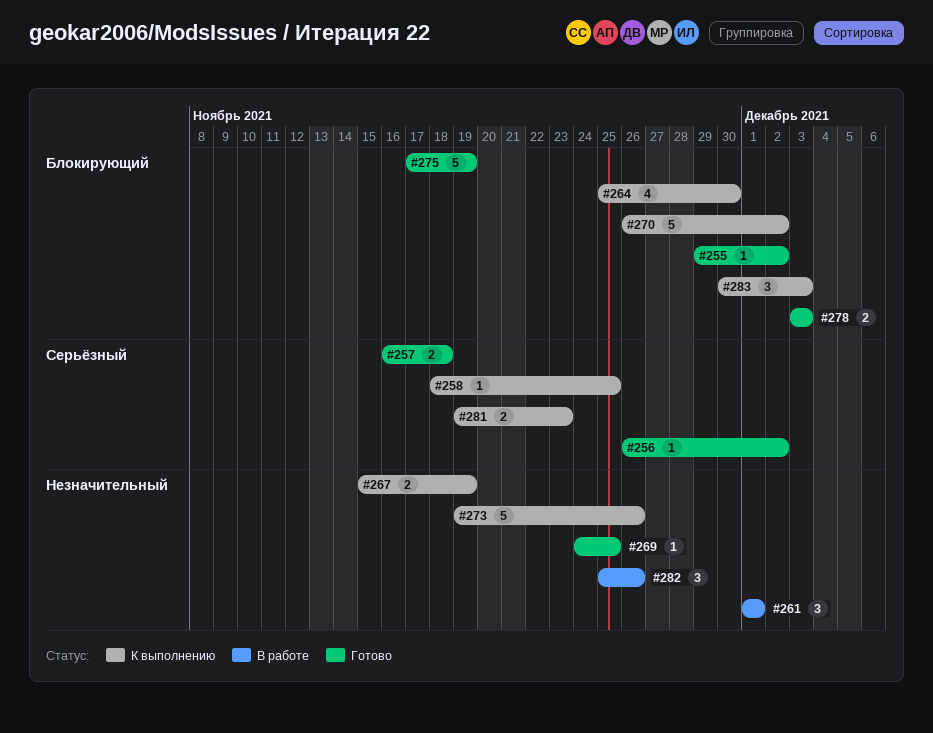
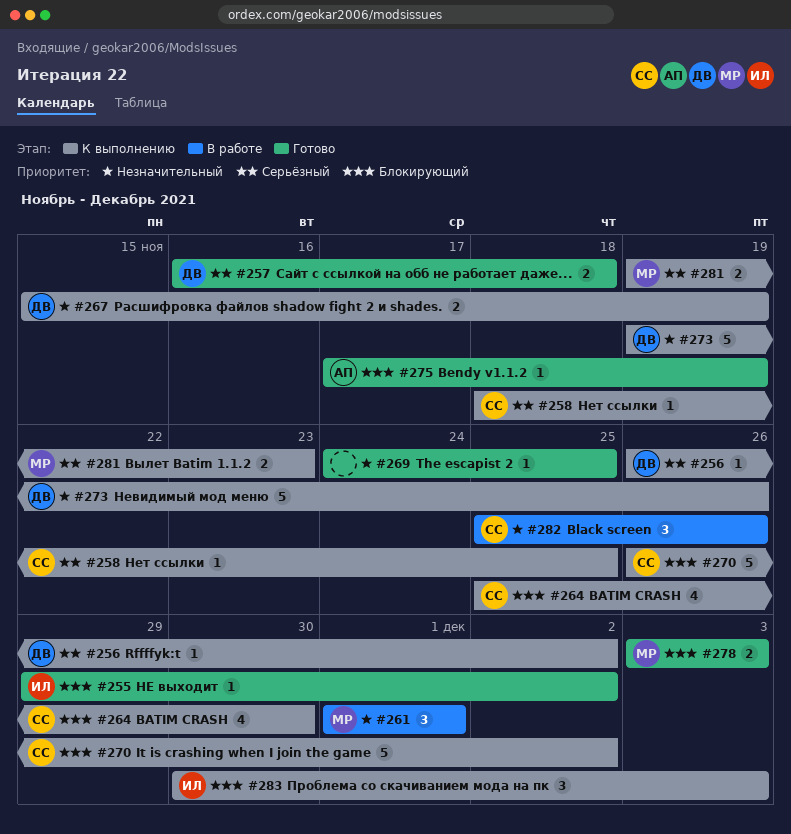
#256, status: Готово -> К выполнению
#275, estimate: 5 -> 1

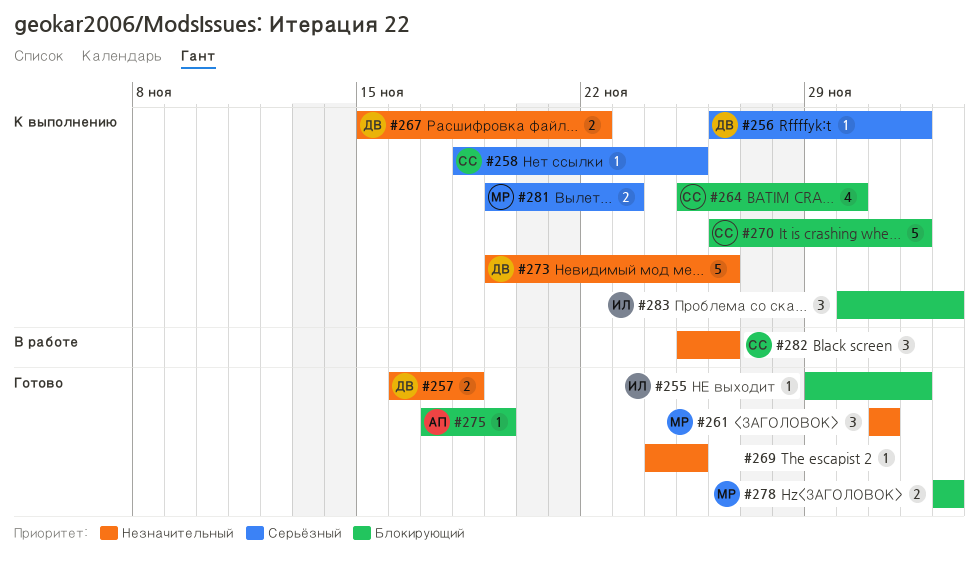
#257, priority: Серьёзный -> Незначительный
#261, status: В работе -> Готово
#267, due: Nov 19 -> Nov 22

